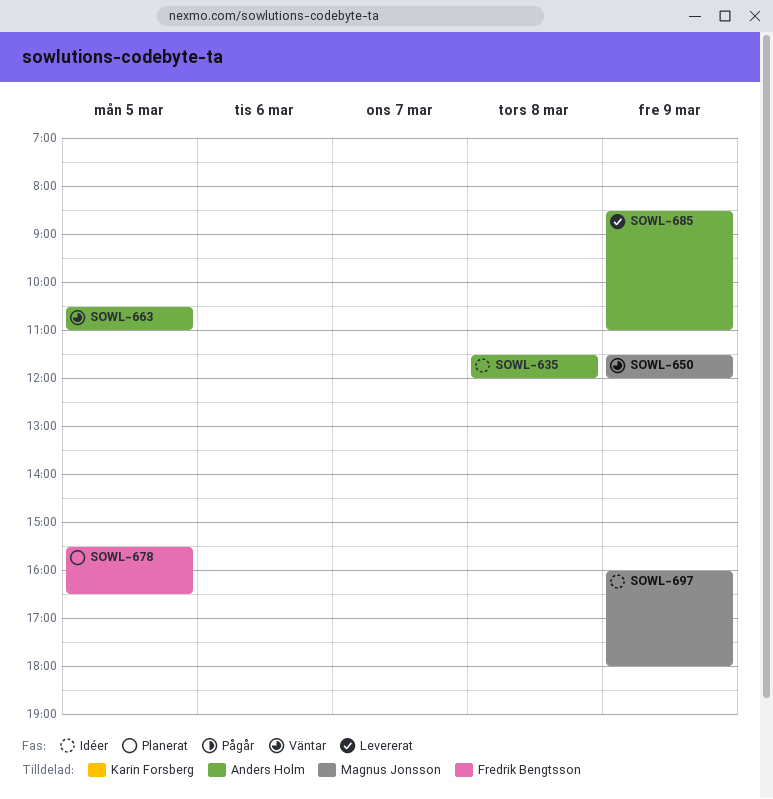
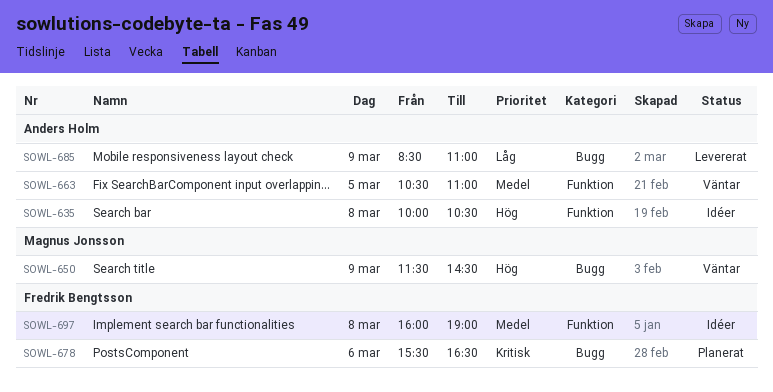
SOWL-635, begins: 11:30 -> 10:00
SOWL-635, ends: 12:00 -> 10:30
SOWL-650, ends: 12:00 -> 14:30
SOWL-678, day: Mar 5 -> Mar 6
SOWL-697, owner: Magnus Jonsson -> Fredrik Bengtsson
SOWL-697, day: Mar 9 -> Mar 8
SOWL-697, ends: 18:00 -> 19:00

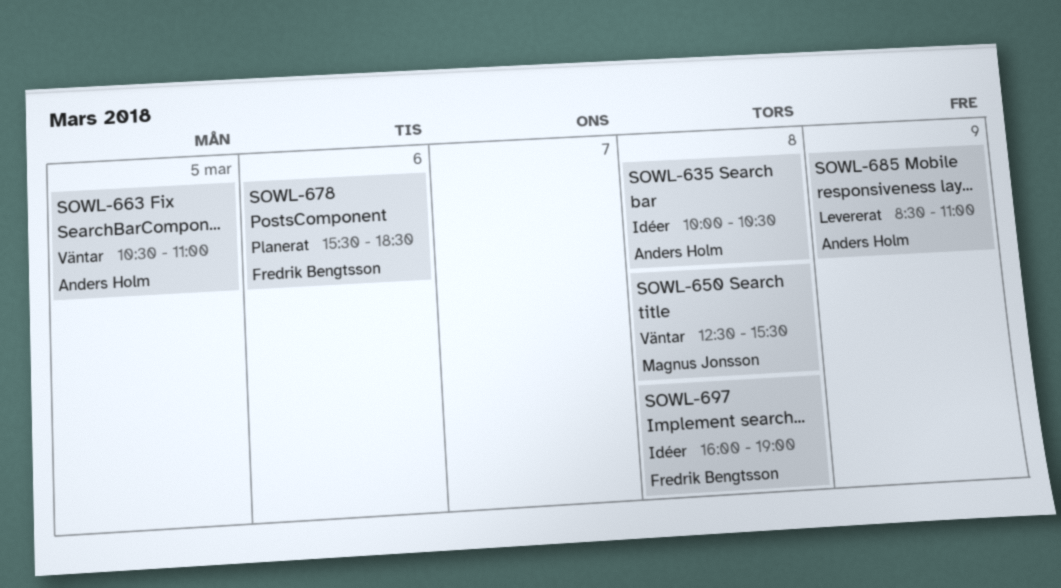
SOWL-650, day: Mar 9 -> Mar 8
SOWL-650, begins: 11:30 -> 12:30
SOWL-650, ends: 14:30 -> 15:30
SOWL-678, ends: 16:30 -> 18:30

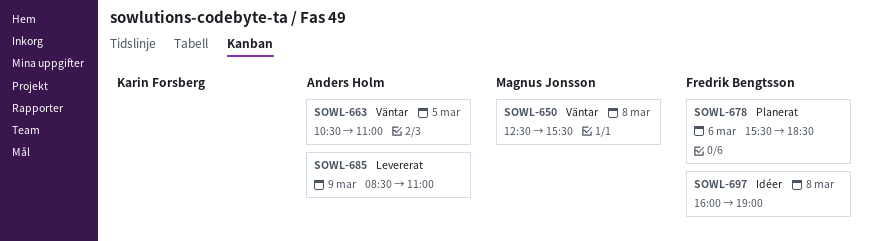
SOWL-635: present -> none

